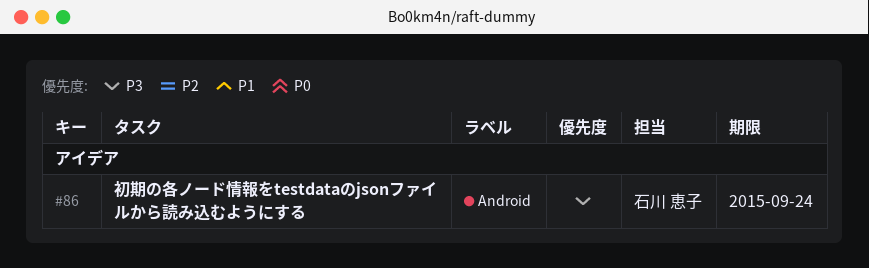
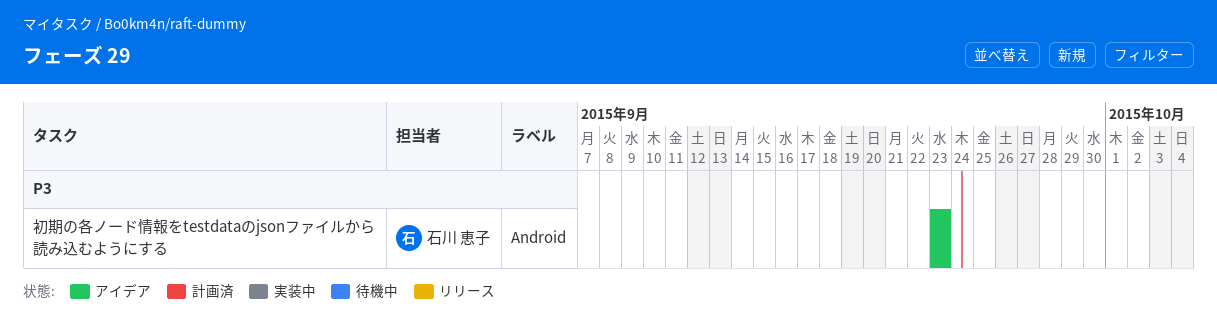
初期の各ノード情報をtestdataのjsonファイルから読み込むようにする, due: Sep 24 -> Sep 23

